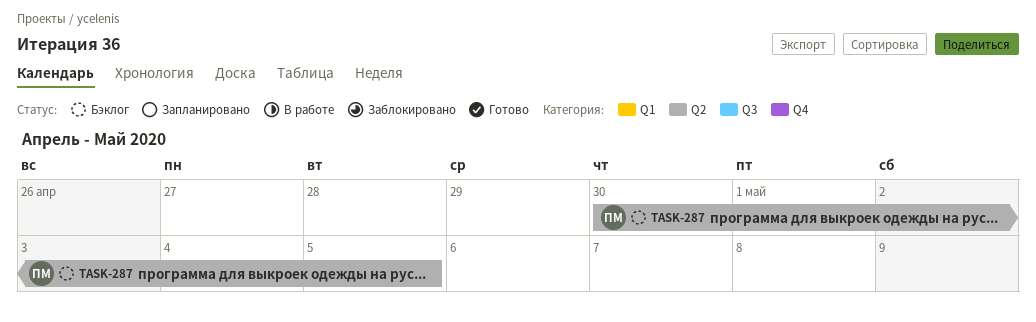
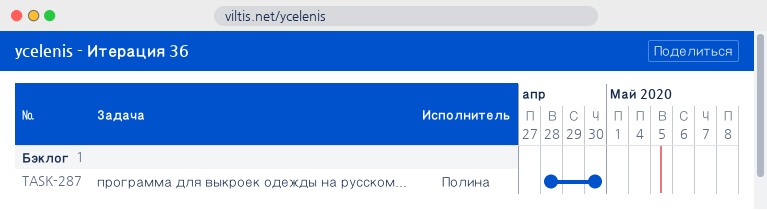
TASK-287, start: Apr 30 -> Apr 28
TASK-287, due: May 5 -> Apr 30

